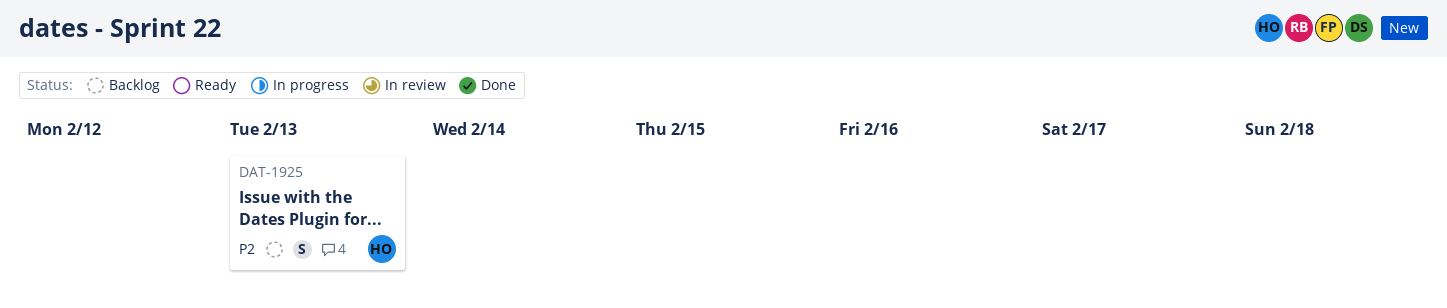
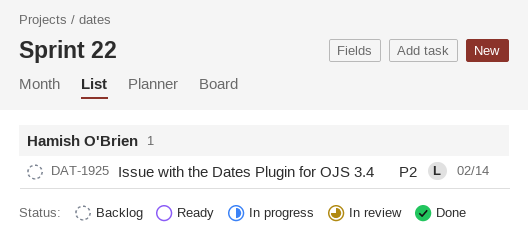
DAT-1925, estimate: S -> L
DAT-1925, due: Feb 13 -> Feb 14

